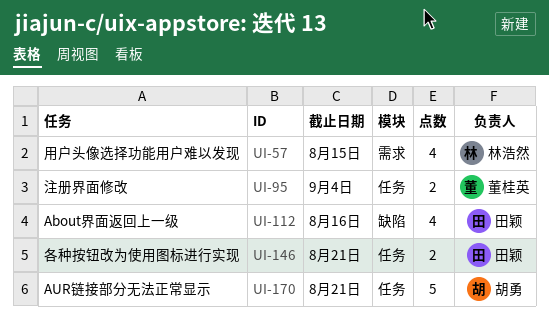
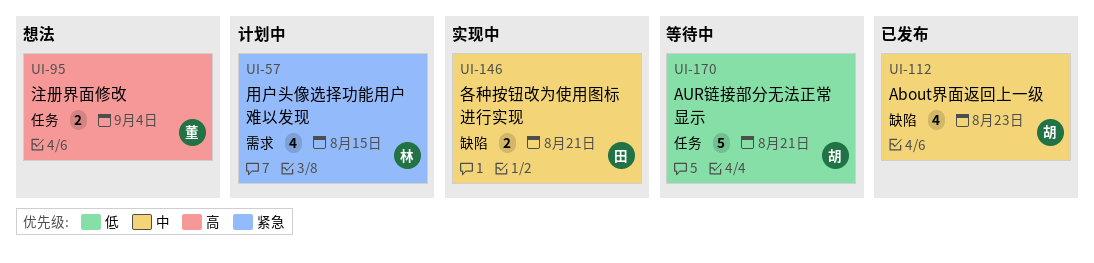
UI-112, owner: 田颖 -> 胡勇
UI-112, due: Aug 16 -> Aug 23
UI-146, label: 任务 -> 缺陷

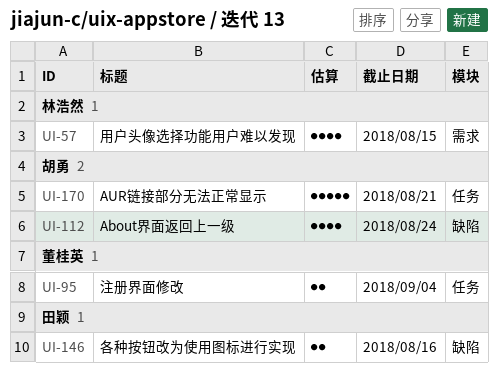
UI-112, due: Aug 23 -> Aug 24
UI-146, due: Aug 21 -> Aug 16

